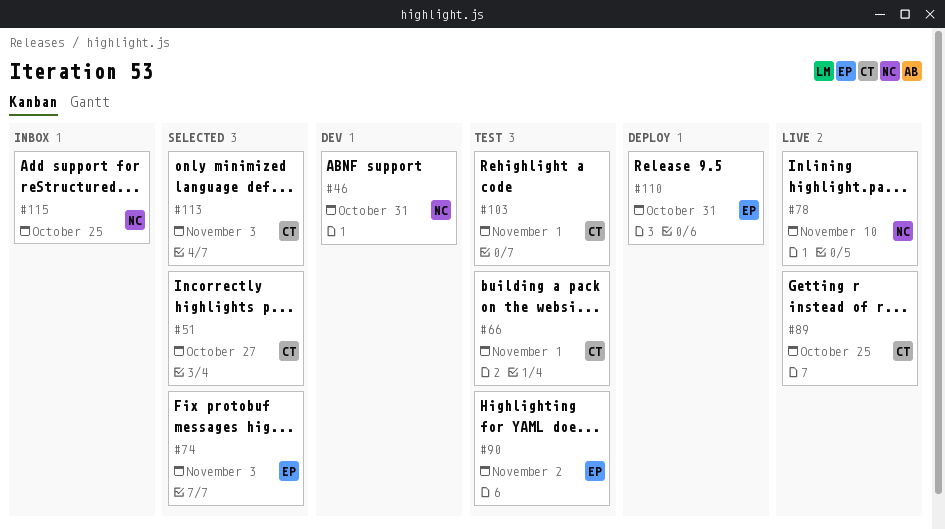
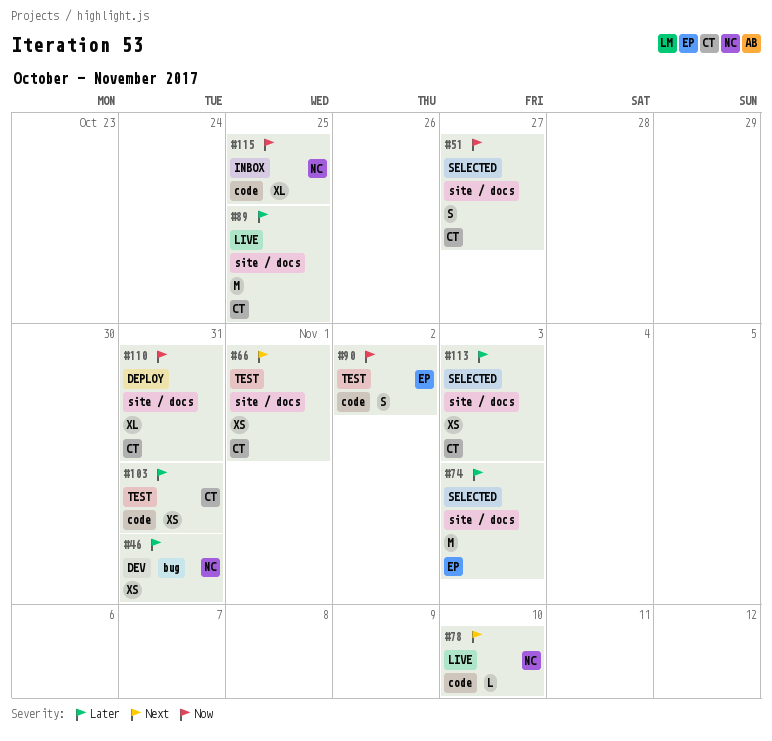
#103, due: Nov 1 -> Oct 31
#110, owner: EP -> CT

